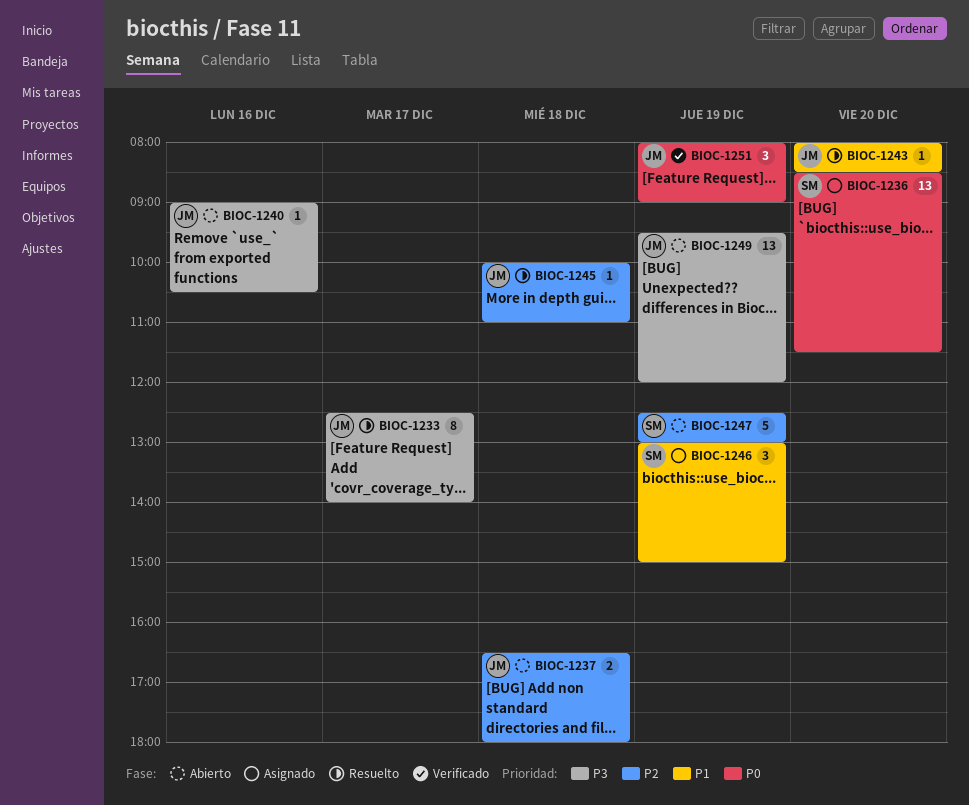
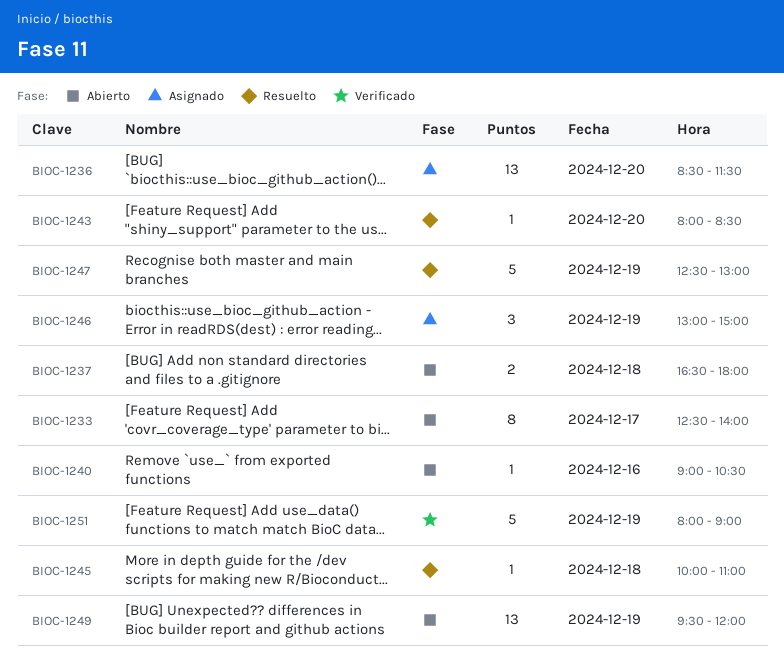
BIOC-1233, status: Resuelto -> Abierto
BIOC-1247, status: Abierto -> Resuelto
BIOC-1251, estimate: 3 -> 5

